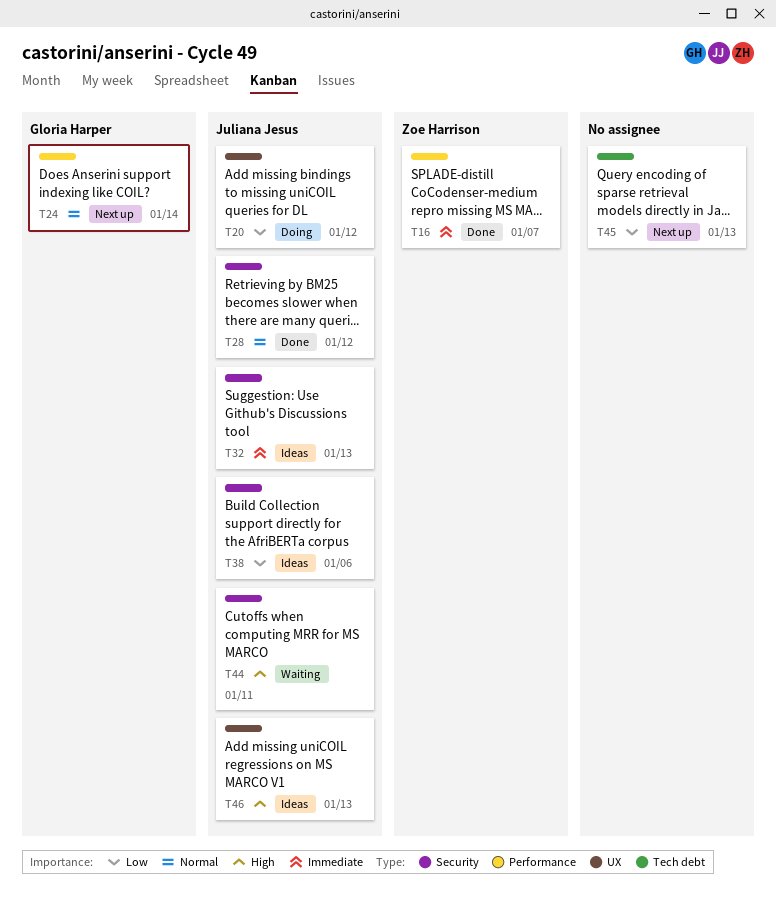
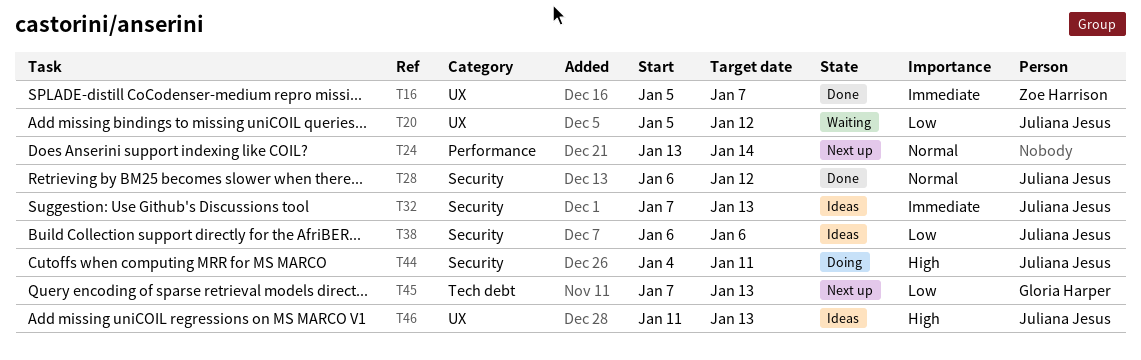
T16, label: Performance -> UX
T20, status: Doing -> Waiting
T24, owner: Gloria Harper -> none
T44, status: Waiting -> Doing
T45, owner: none -> Gloria Harper

